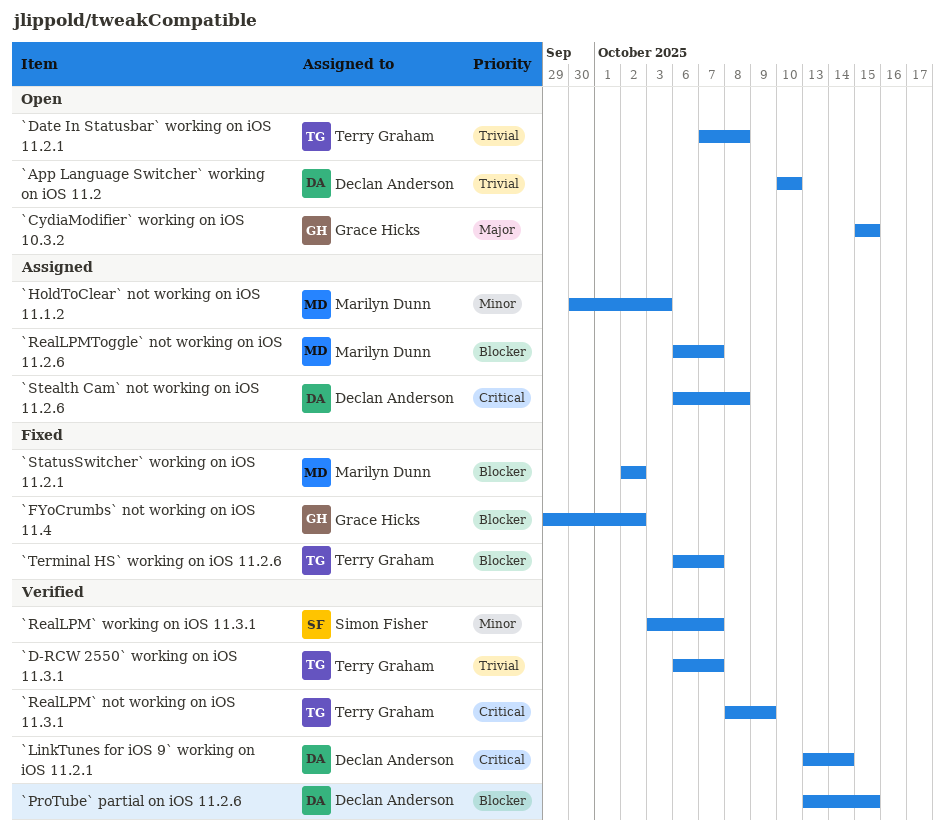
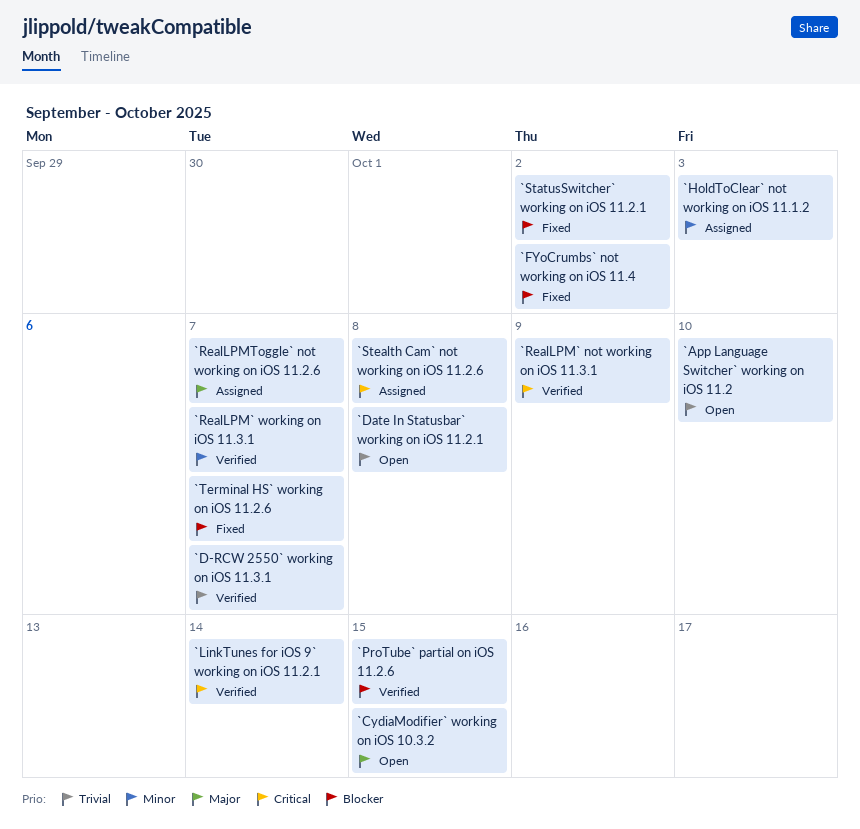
`RealLPMToggle` not working on iOS 11.2.6, priority: Blocker -> Major

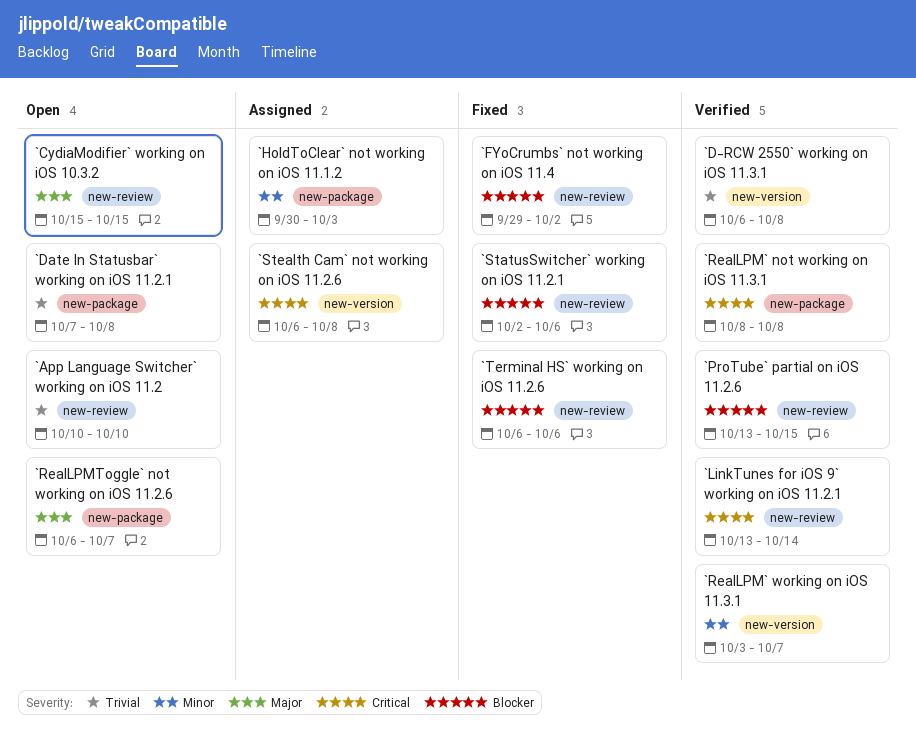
`D-RCW 2550` working on iOS 11.3.1, due: Oct 7 -> Oct 8
`RealLPM` not working on iOS 11.3.1, due: Oct 9 -> Oct 8
`RealLPMToggle` not working on iOS 11.2.6, status: Assigned -> Open
`StatusSwitcher` working on iOS 11.2.1, due: Oct 2 -> Oct 6
`Terminal HS` working on iOS 11.2.6, due: Oct 7 -> Oct 6

